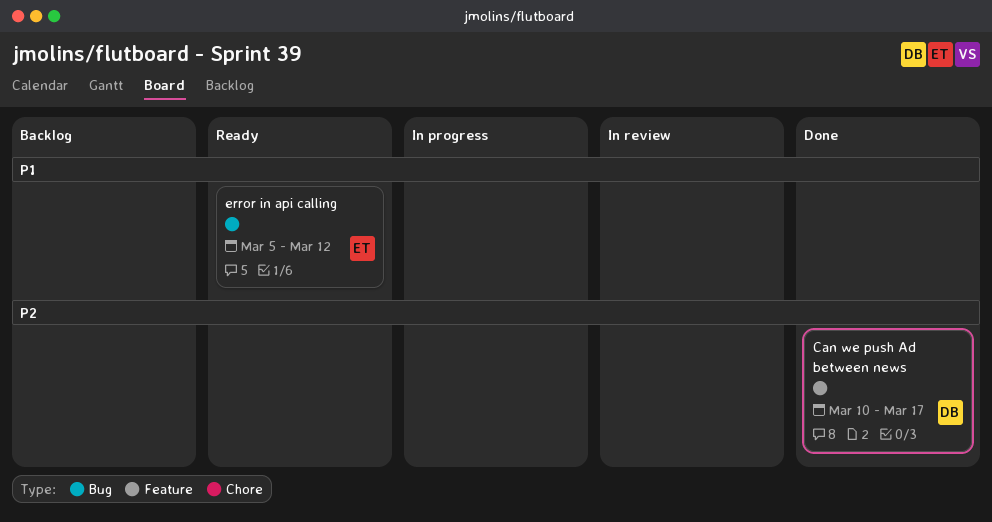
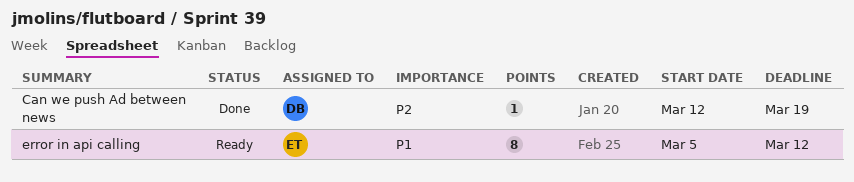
Can we push Ad between news, start: Mar 10 -> Mar 12
Can we push Ad between news, due: Mar 17 -> Mar 19

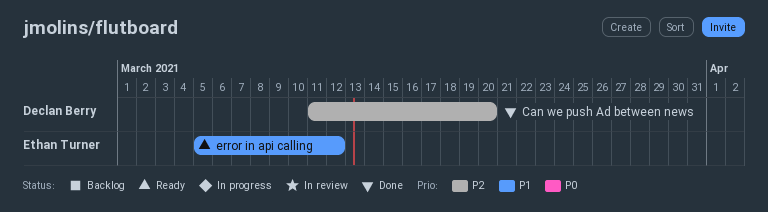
Can we push Ad between news, start: Mar 12 -> Mar 11
Can we push Ad between news, due: Mar 19 -> Mar 20

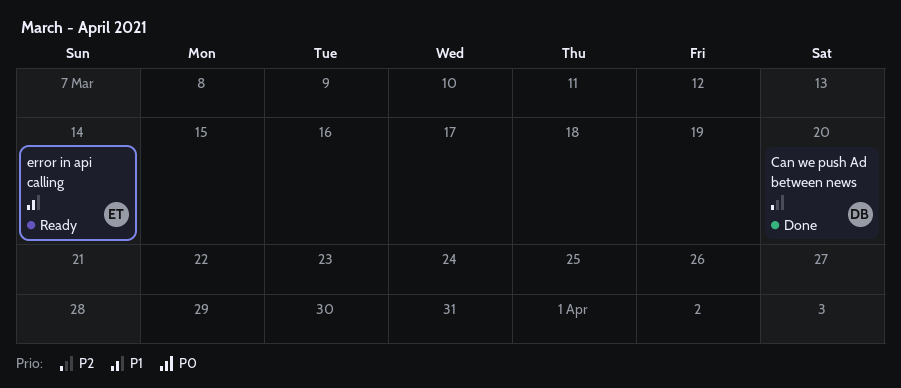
error in api calling, due: Mar 12 -> Mar 14

